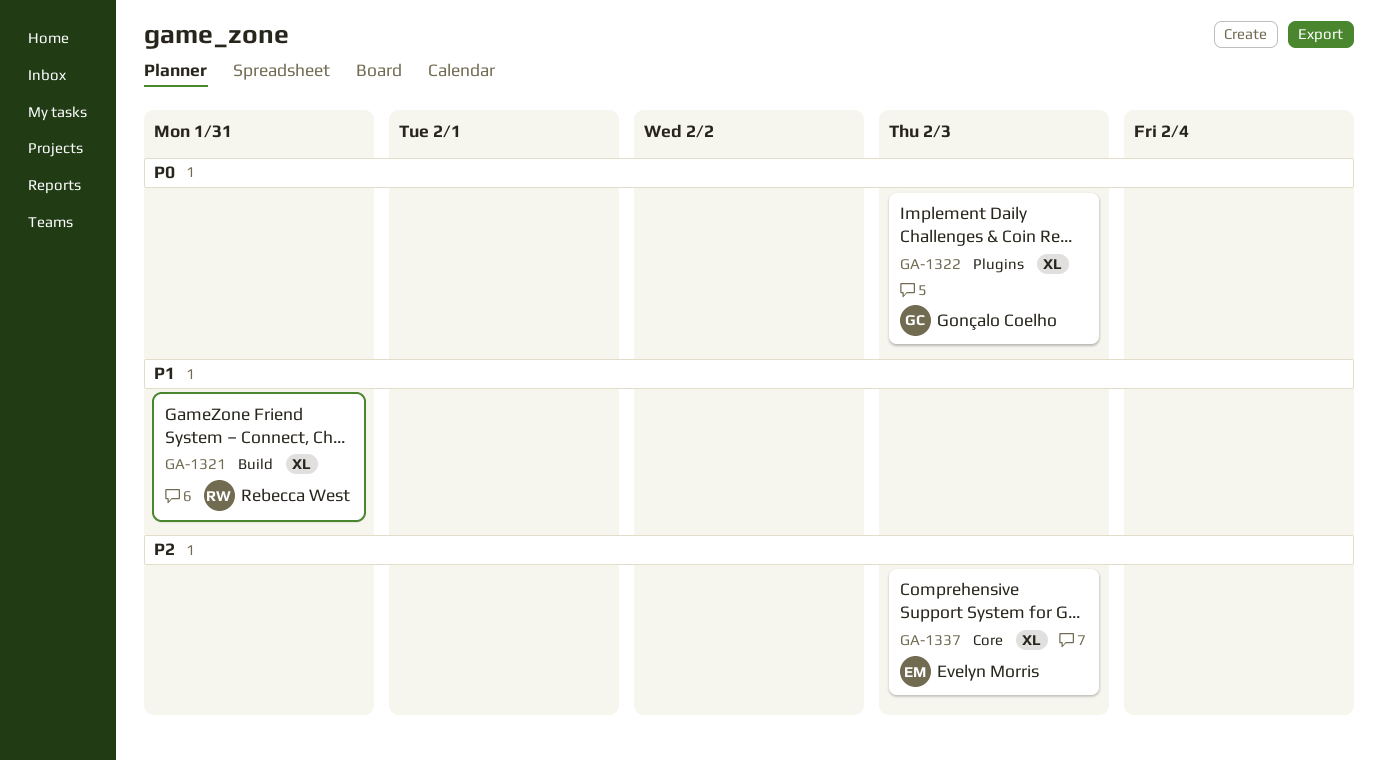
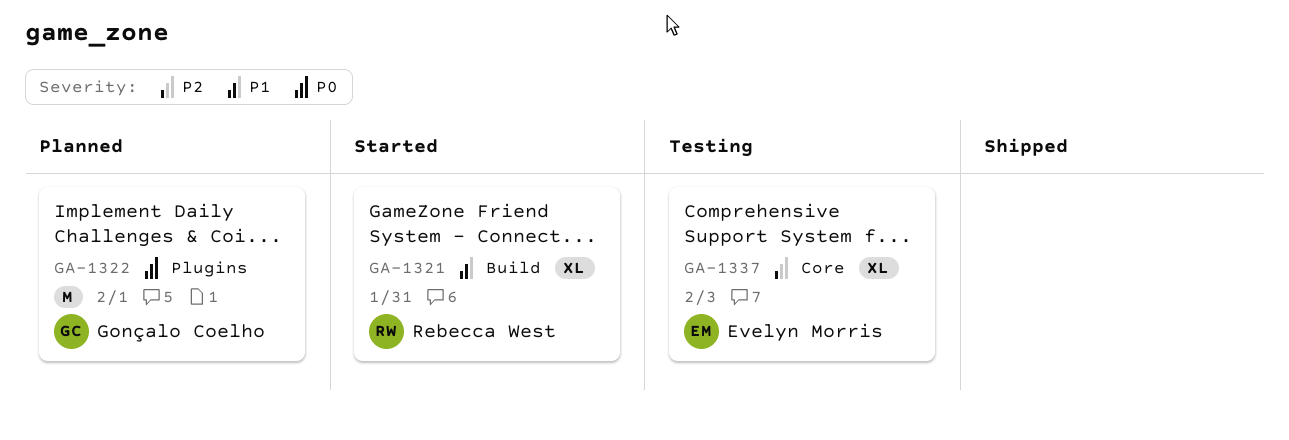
GA-1322, estimate: XL -> M
GA-1322, due: Feb 3 -> Feb 1

